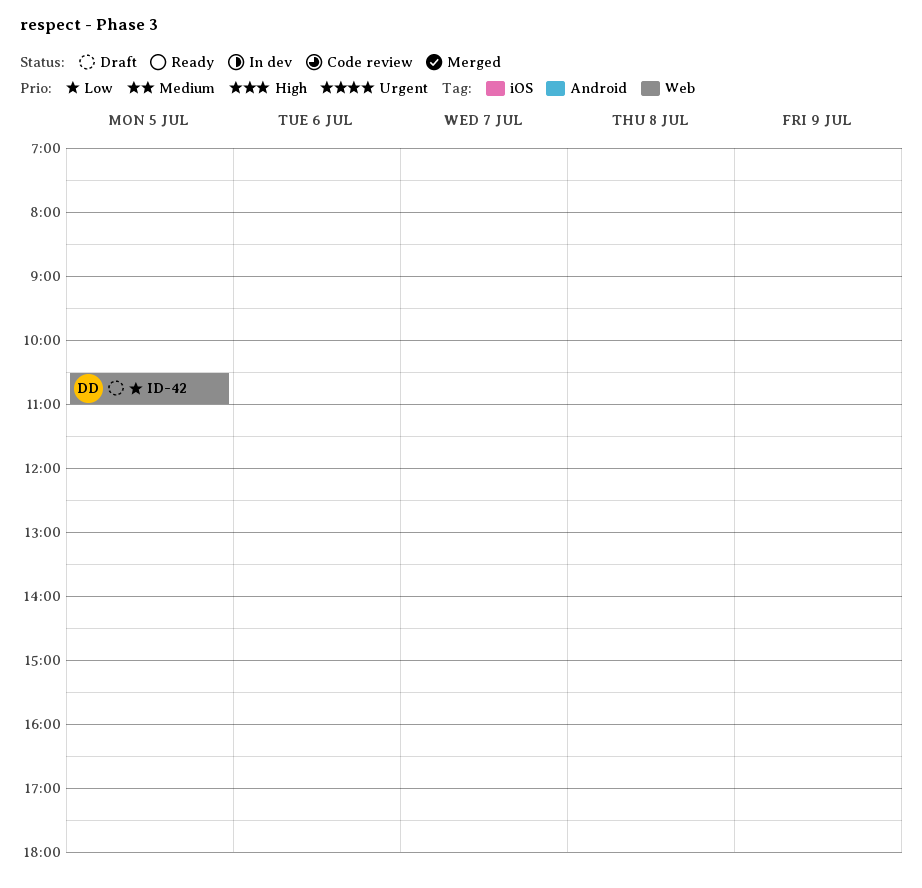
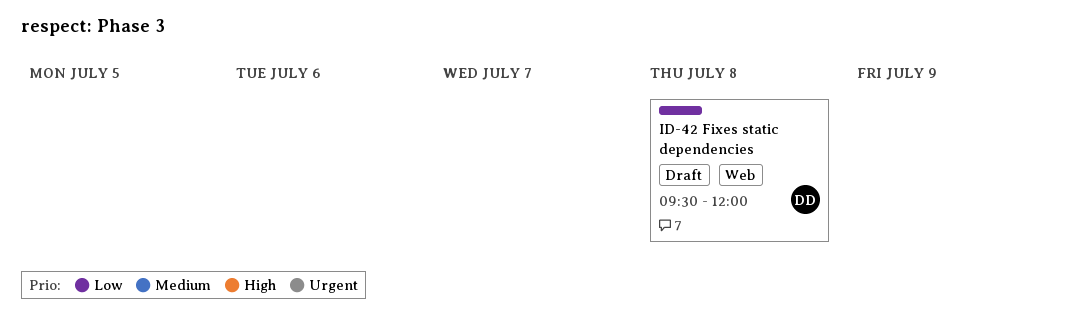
ID-42, day: Jul 5 -> Jul 8
ID-42, begins: 10:30 -> 09:30
ID-42, ends: 11:00 -> 12:00

